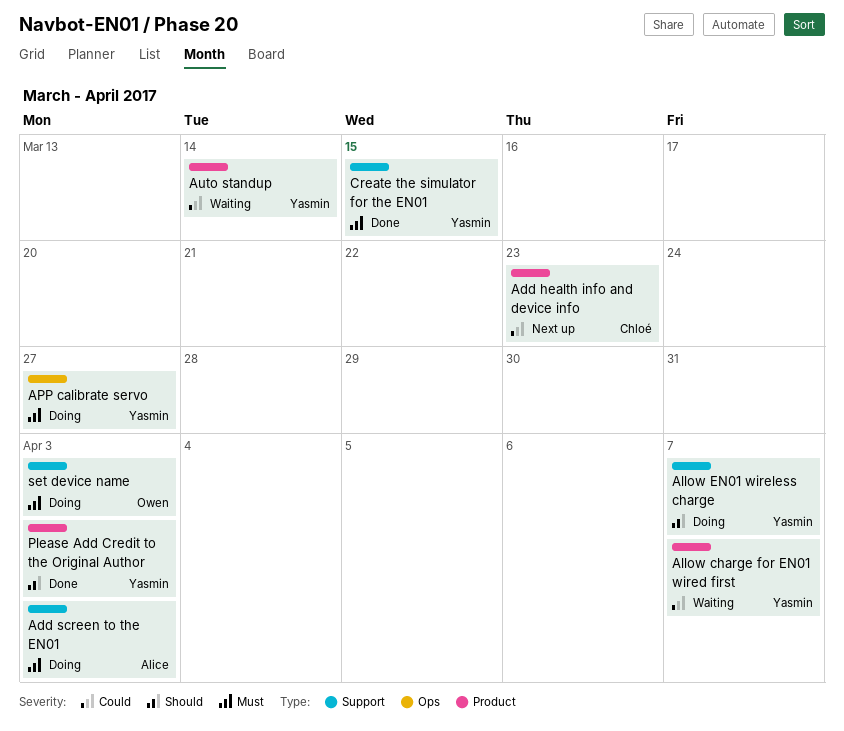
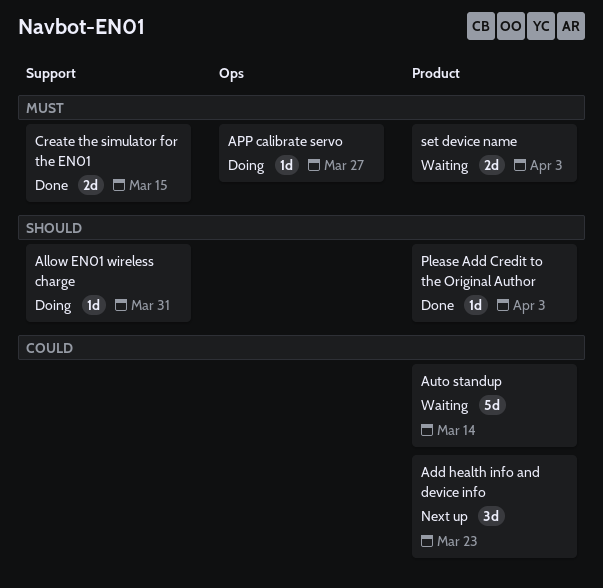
Add screen to the EN01: present -> none
Allow charge for EN01 wired first: present -> none
Allow EN01 wireless charge, due: Apr 7 -> Mar 31
set device name, status: Doing -> Waiting
set device name, label: Support -> Product

